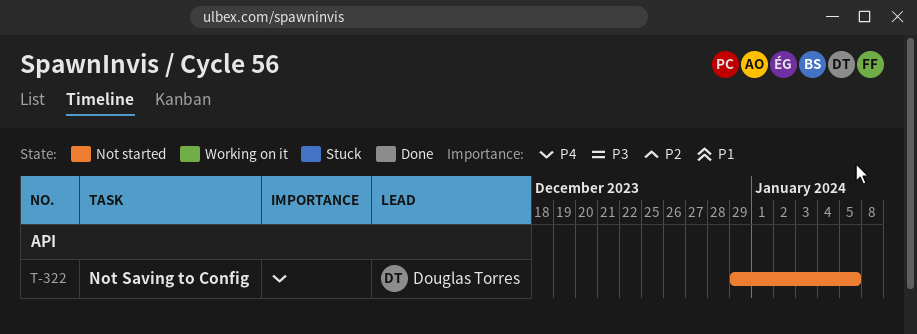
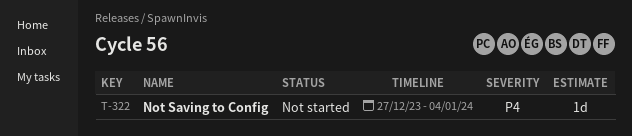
T-322, start: Dec 29 -> Dec 27
T-322, due: Jan 5 -> Jan 4

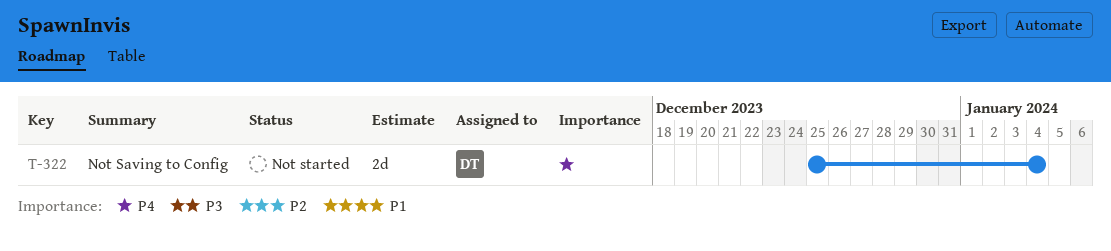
T-322, estimate: 1d -> 2d
T-322, start: Dec 27 -> Dec 25

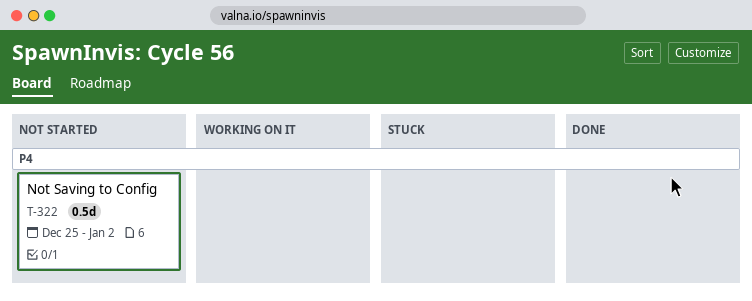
T-322, estimate: 2d -> 0.5d
T-322, due: Jan 4 -> Jan 2

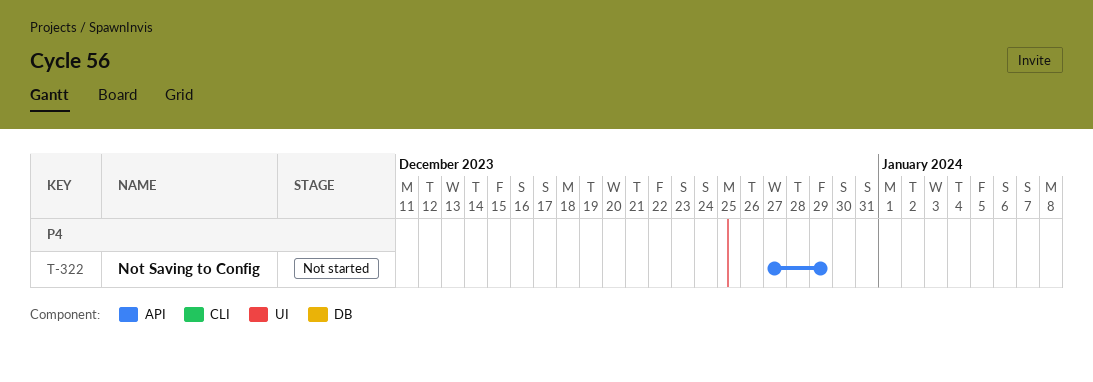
T-322, start: Dec 25 -> Dec 27
T-322, due: Jan 2 -> Dec 29

